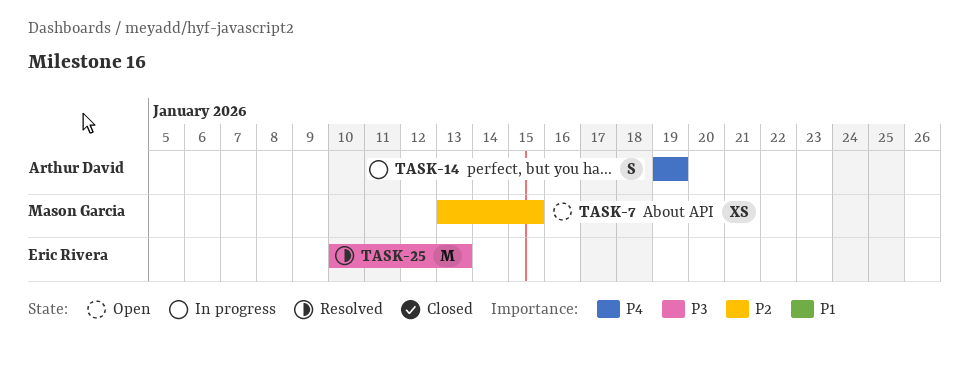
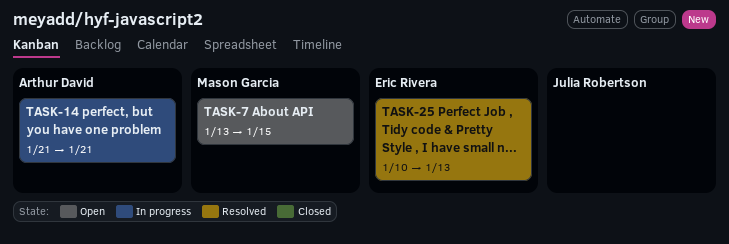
TASK-14, start: Jan 19 -> Jan 21
TASK-14, due: Jan 19 -> Jan 21

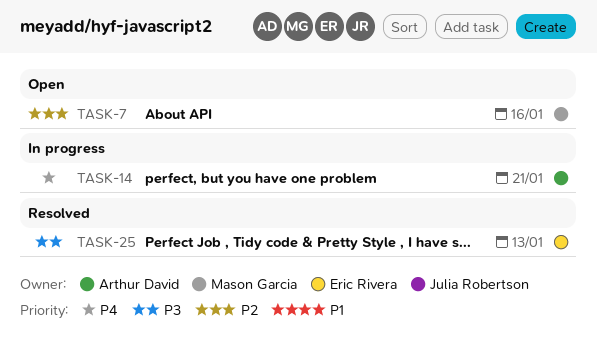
TASK-7, due: Jan 15 -> Jan 16

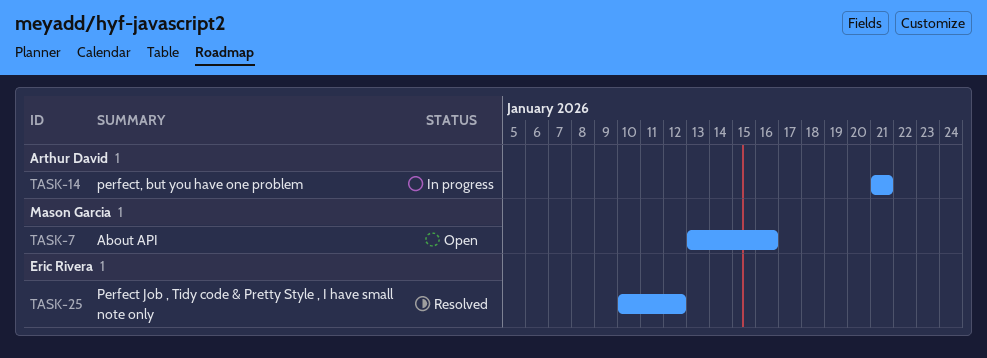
TASK-25, due: Jan 13 -> Jan 12

